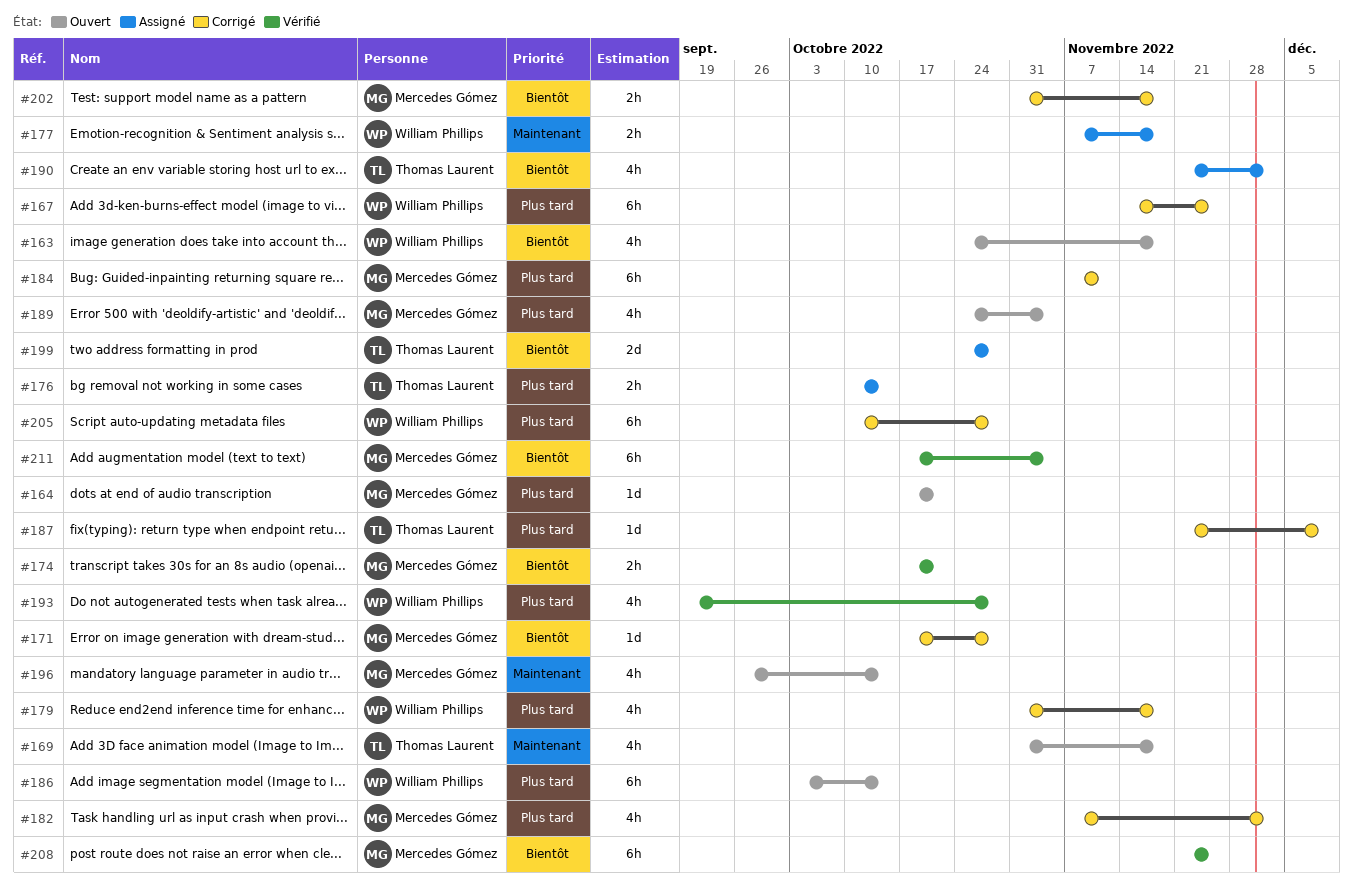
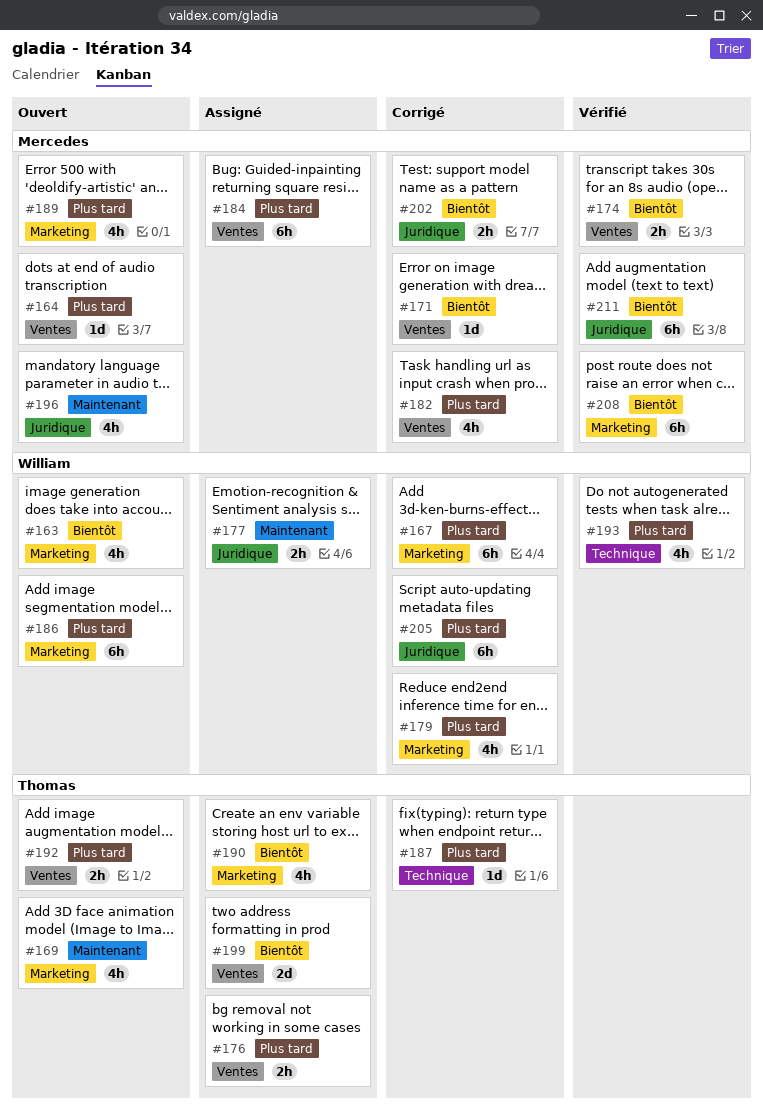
#184, status: Corrigé -> Assigné
#192: none -> present

